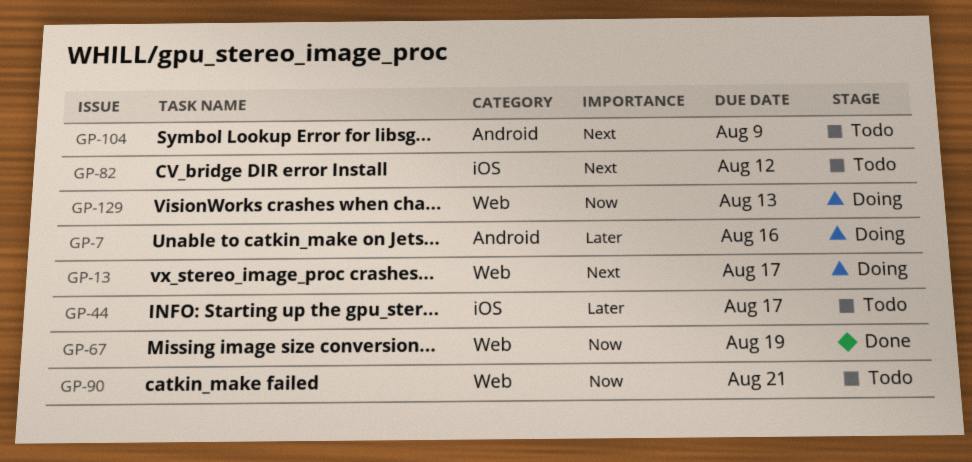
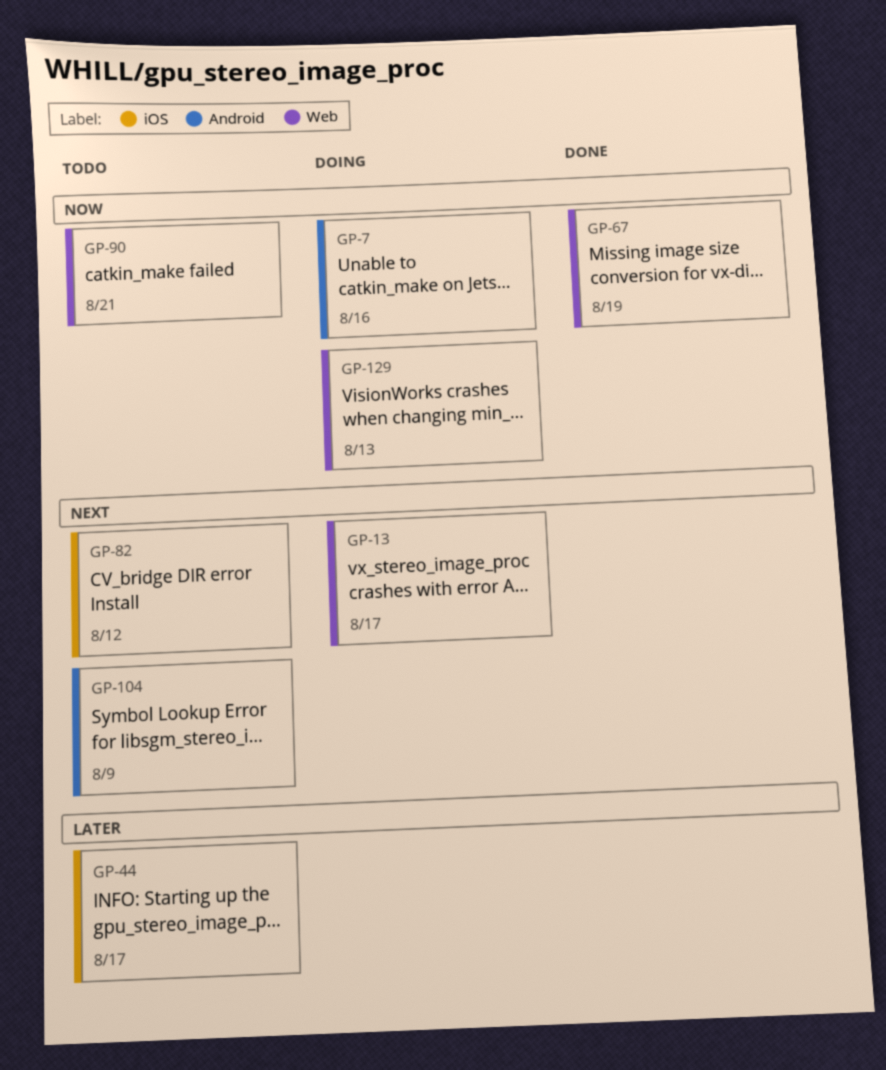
GP-7, priority: Later -> Now

